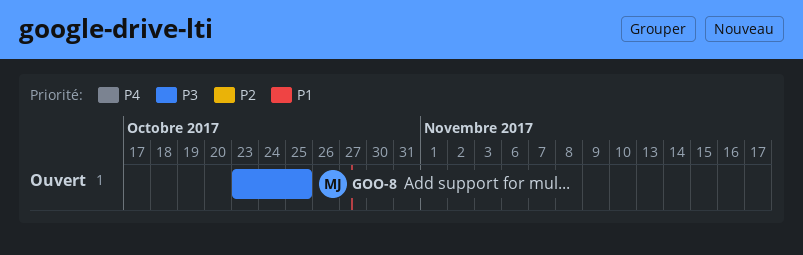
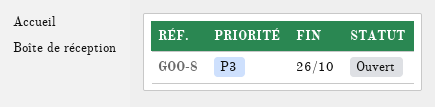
GOO-8, due: Oct 25 -> Oct 26

